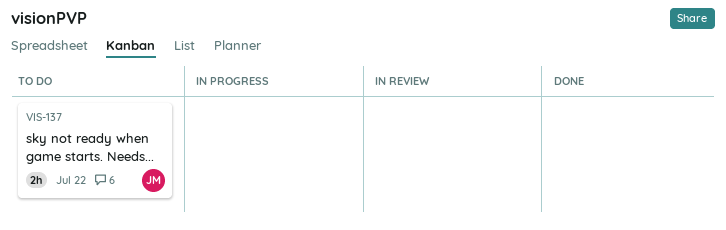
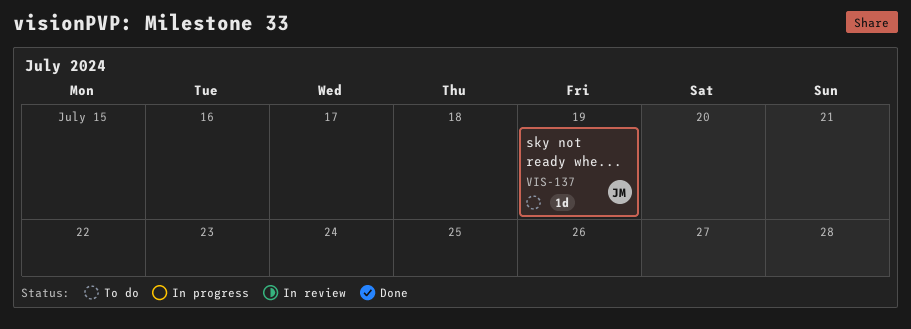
VIS-137, estimate: 2h -> 1d
VIS-137, due: Jul 22 -> Jul 19

